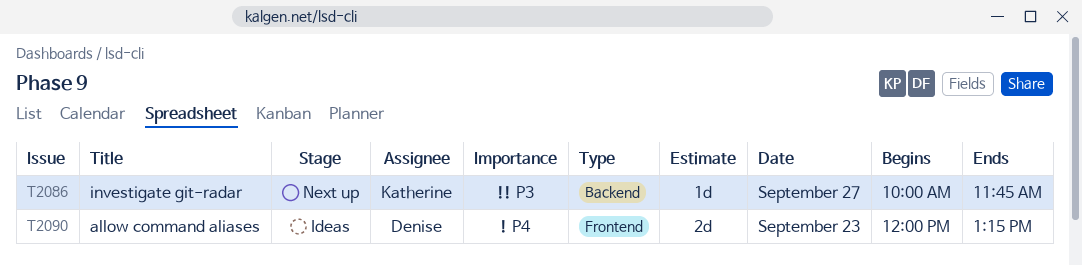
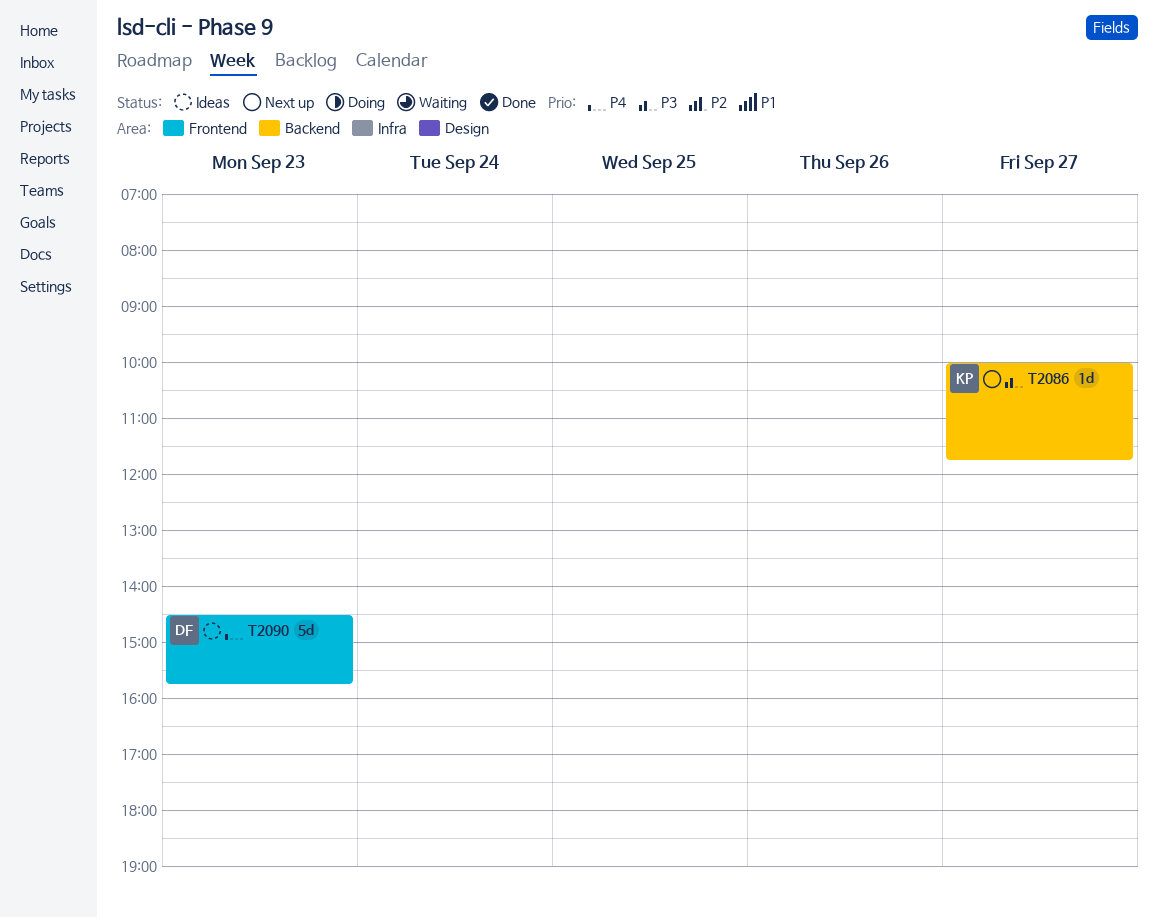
T2090, estimate: 2d -> 5d
T2090, begins: 12:00 -> 14:30
T2090, ends: 13:15 -> 15:45

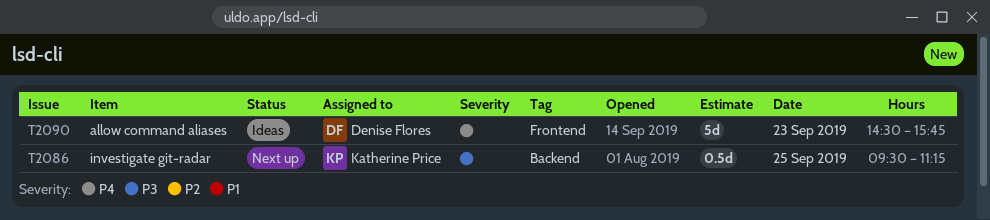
T2086, estimate: 1d -> 0.5d
T2086, day: Sep 27 -> Sep 25
T2086, begins: 10:00 -> 09:30
T2086, ends: 11:45 -> 11:15

